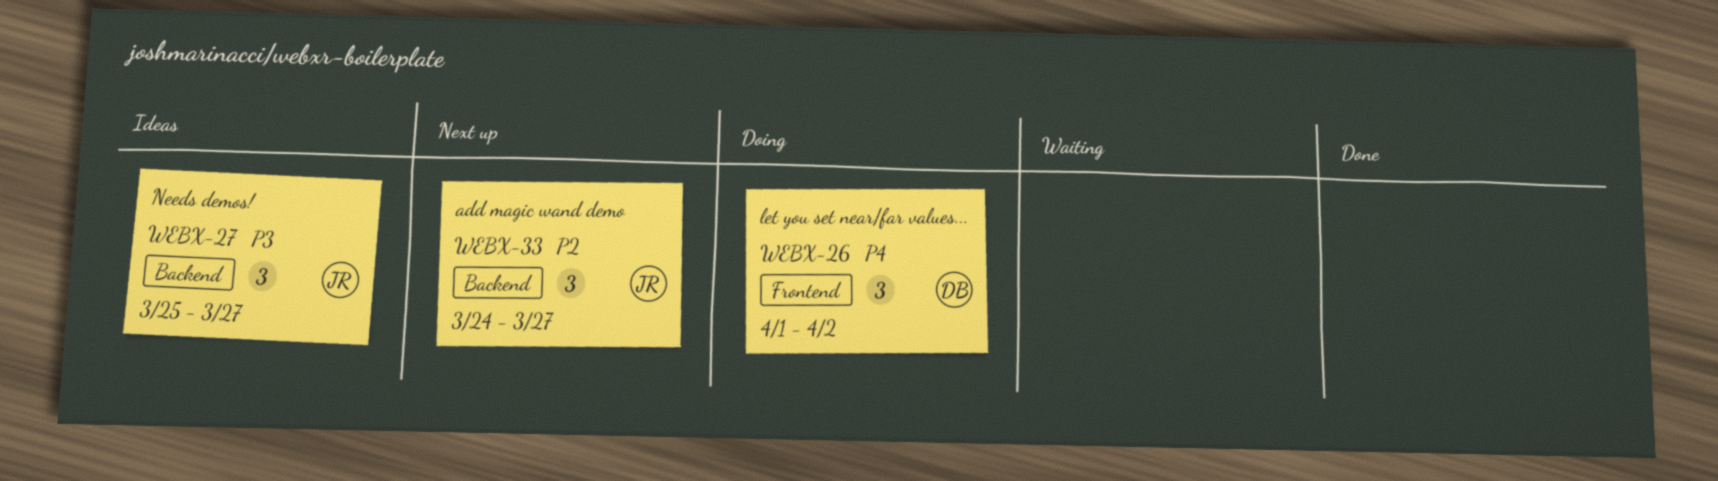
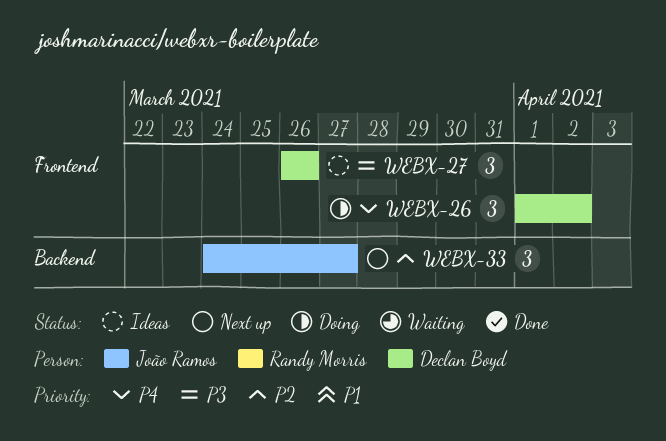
WEBX-27, owner: João Ramos -> Declan Boyd
WEBX-27, label: Backend -> Frontend
WEBX-27, start: Mar 25 -> Mar 26
WEBX-27, due: Mar 27 -> Mar 26

